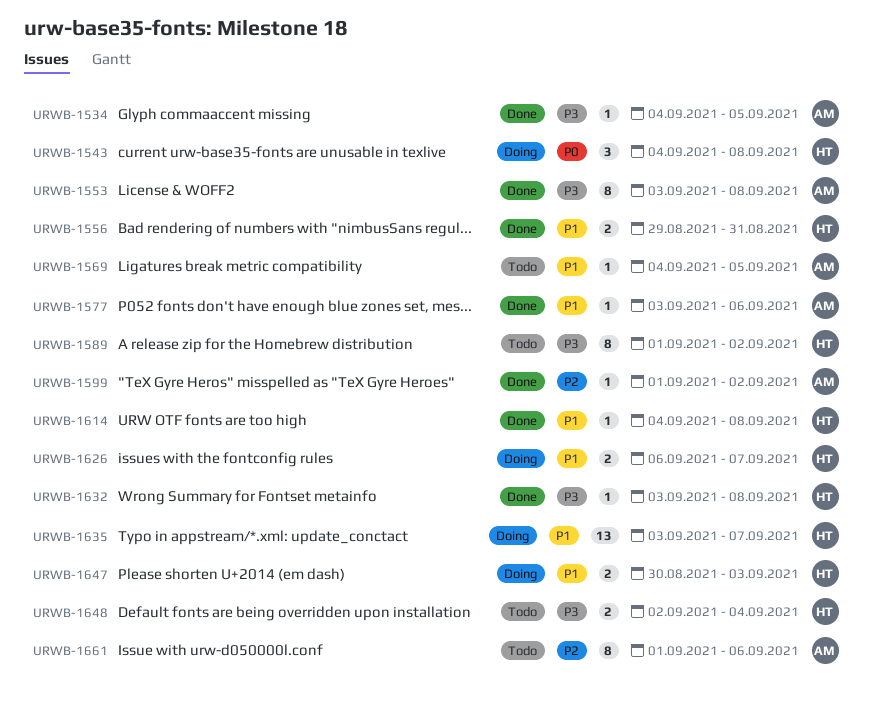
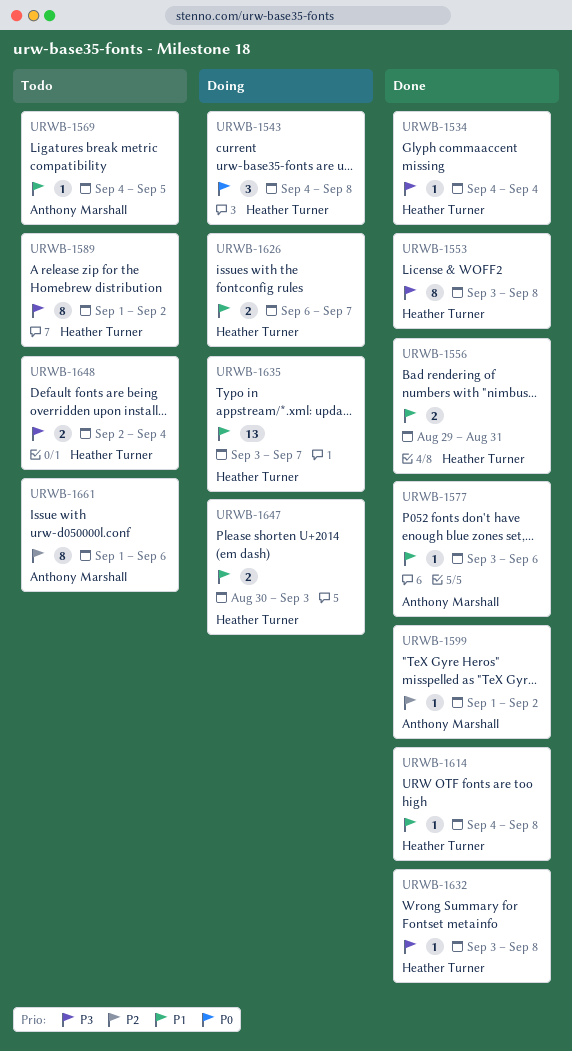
URWB-1534, owner: Anthony Marshall -> Heather Turner
URWB-1534, due: Sep 5 -> Sep 4
URWB-1553, owner: Anthony Marshall -> Heather Turner

